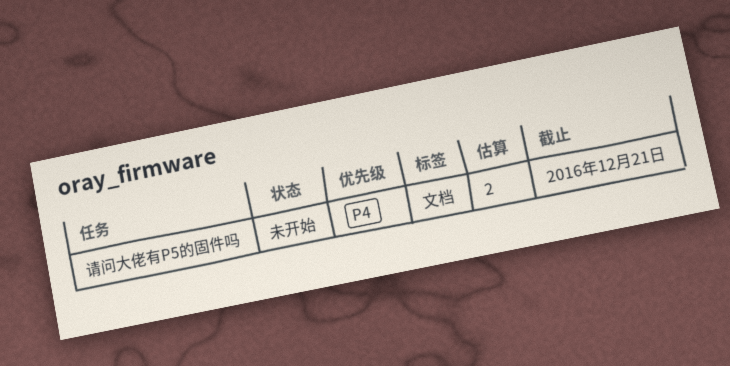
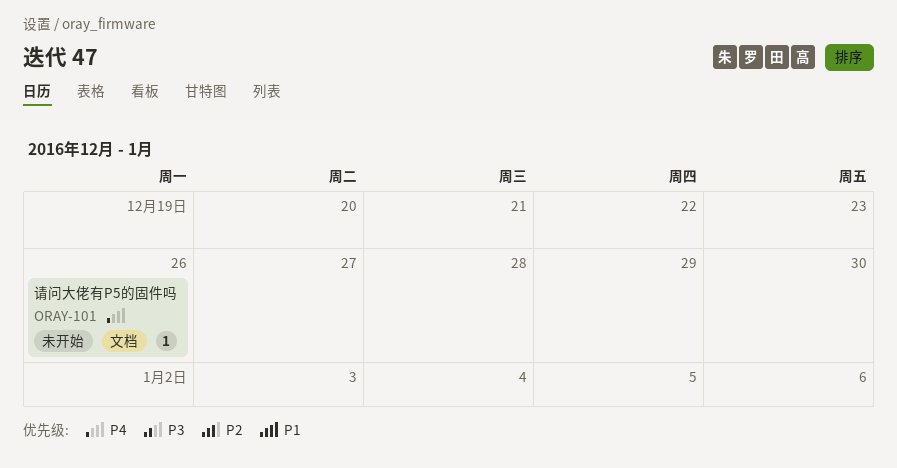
请问大佬有P5的固件吗, estimate: 2 -> 1
请问大佬有P5的固件吗, due: Dec 21 -> Dec 26

